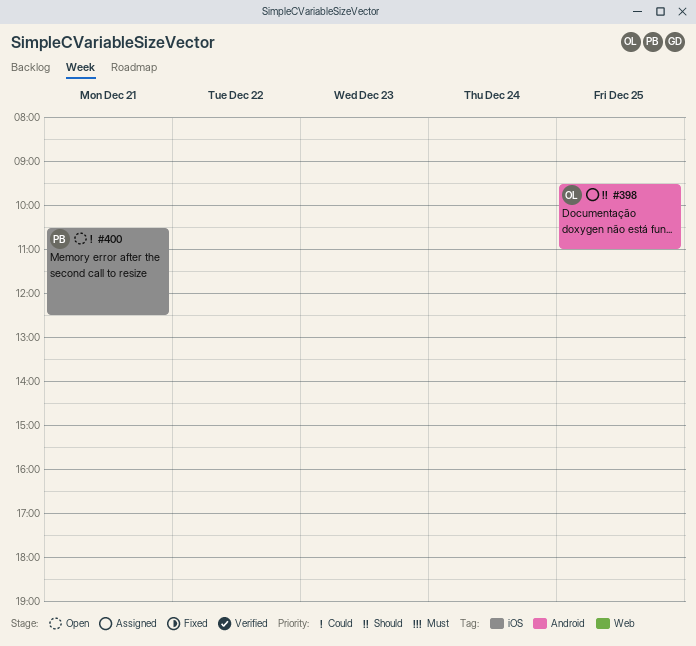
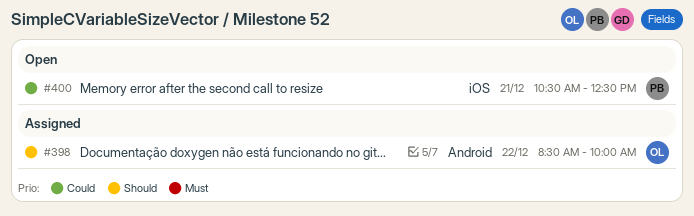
#398, day: Dec 25 -> Dec 22
#398, begins: 09:30 -> 08:30
#398, ends: 11:00 -> 10:00

